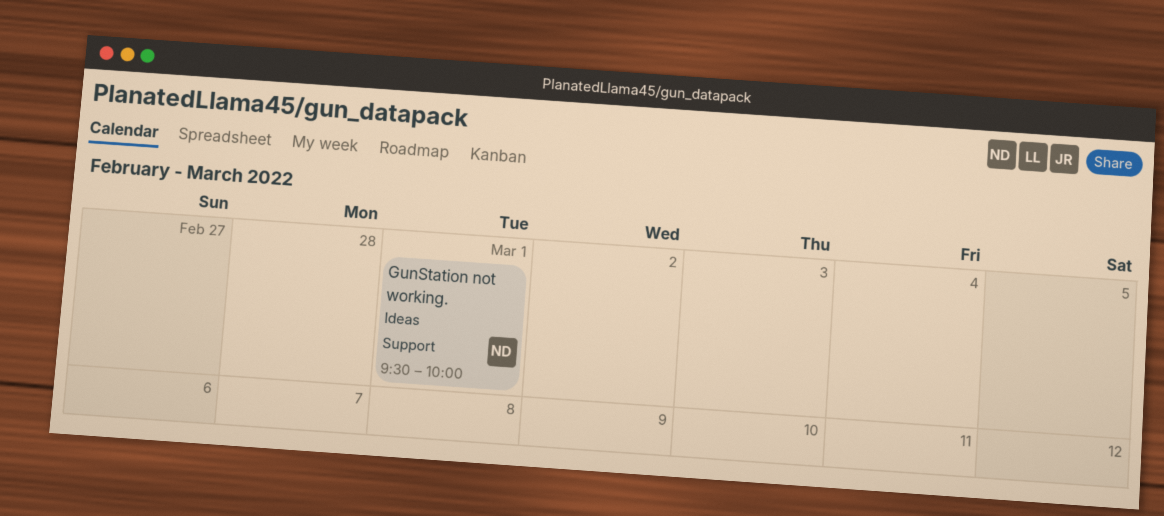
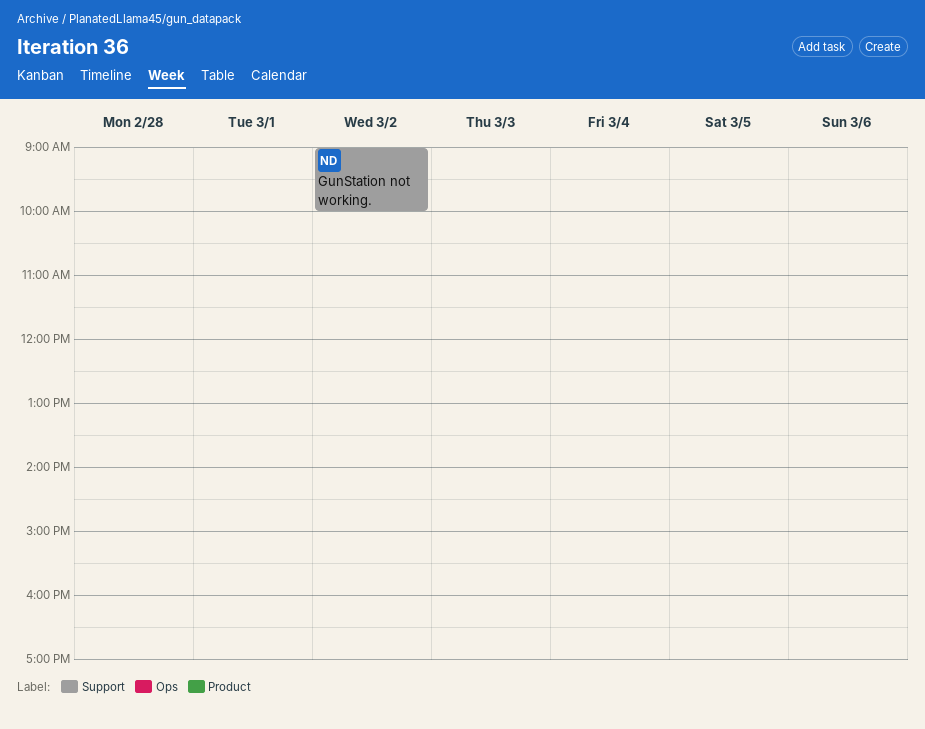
GunStation not working., day: Mar 1 -> Mar 2
GunStation not working., begins: 09:30 -> 09:00

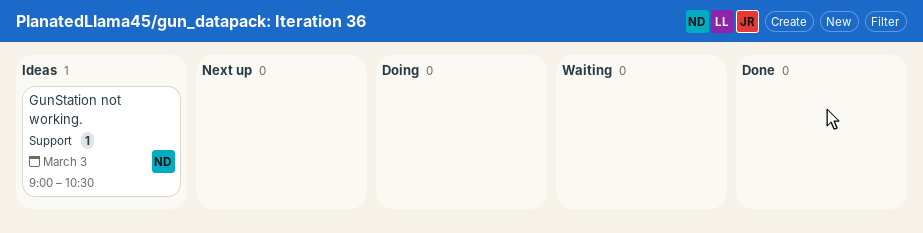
GunStation not working., day: Mar 2 -> Mar 3
GunStation not working., ends: 10:00 -> 10:30

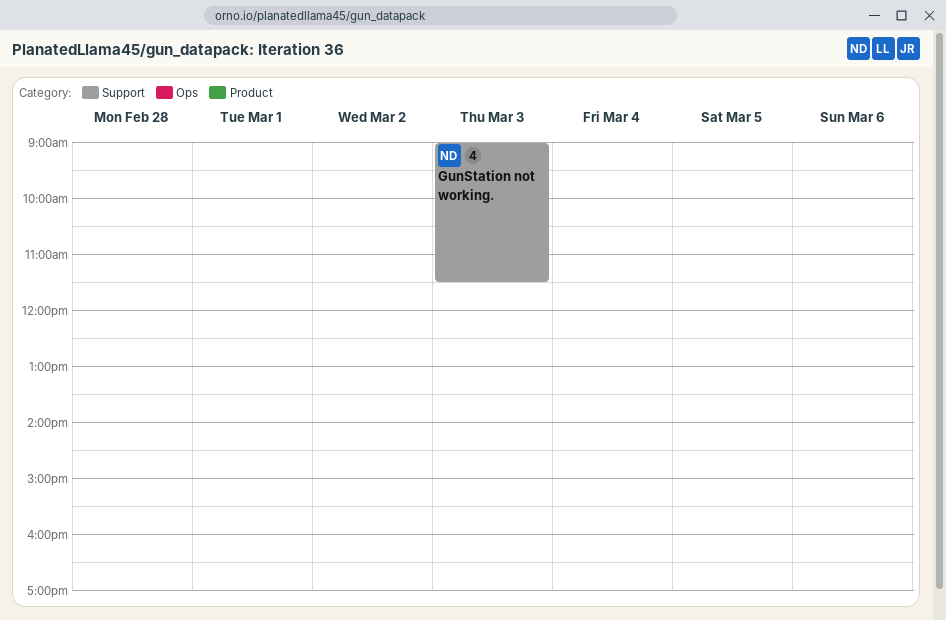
GunStation not working., estimate: 1 -> 4
GunStation not working., ends: 10:30 -> 11:30

